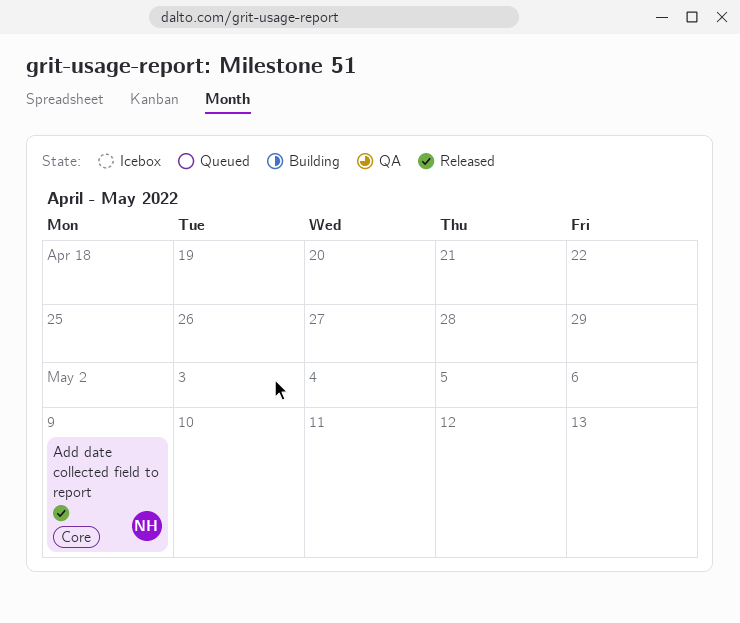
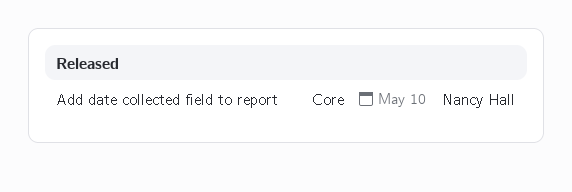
Add date collected field to report, due: May 9 -> May 10

